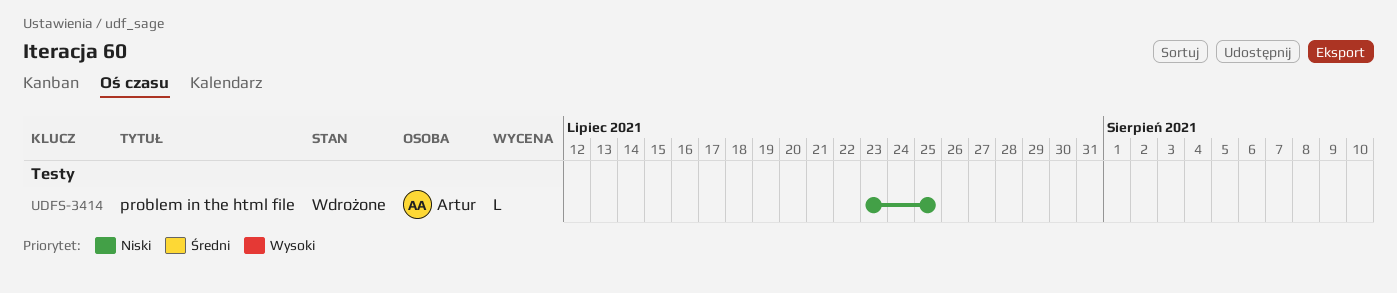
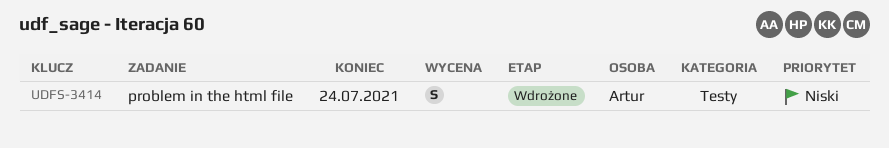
UDFS-3414, estimate: L -> S
UDFS-3414, due: Jul 25 -> Jul 24

